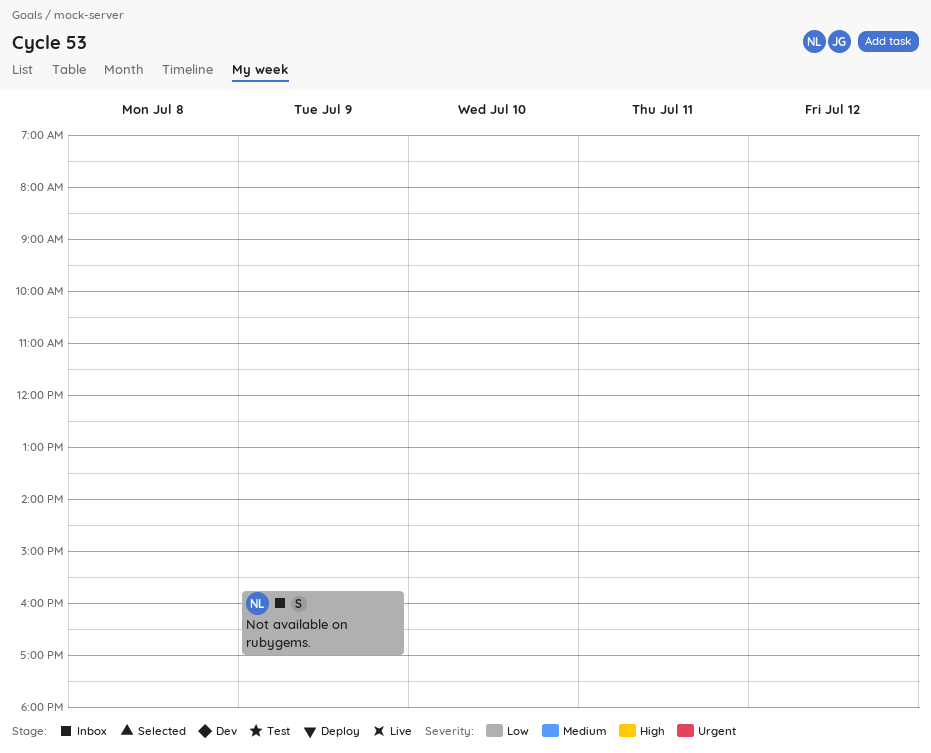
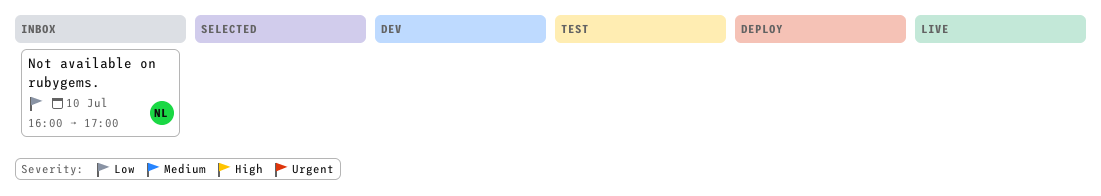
Not available on rubygems., day: Jul 9 -> Jul 10
Not available on rubygems., begins: 15:45 -> 16:00

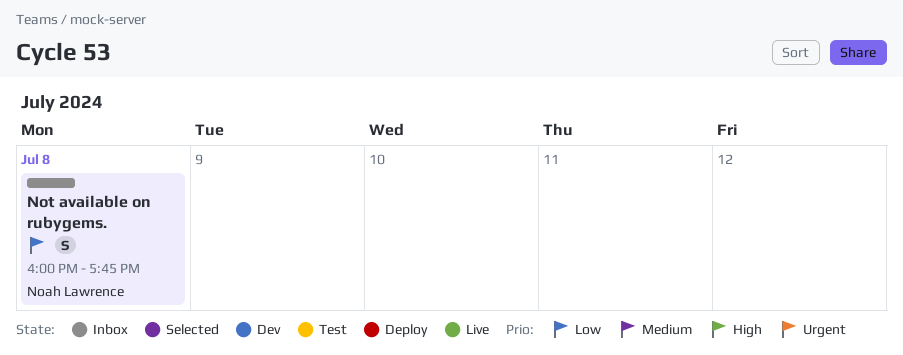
Not available on rubygems., day: Jul 10 -> Jul 8
Not available on rubygems., ends: 17:00 -> 17:45

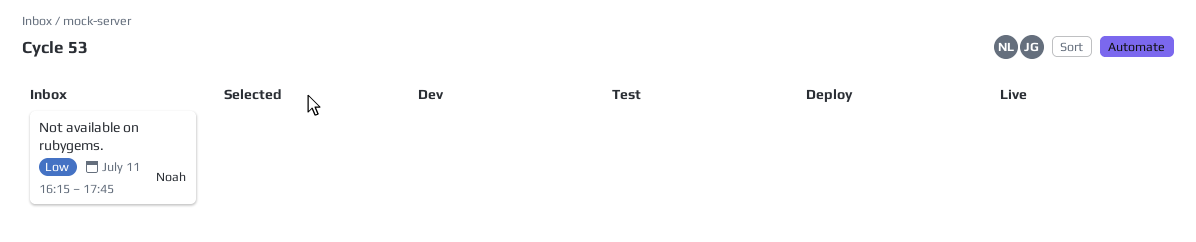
Not available on rubygems., day: Jul 8 -> Jul 11
Not available on rubygems., begins: 16:00 -> 16:15

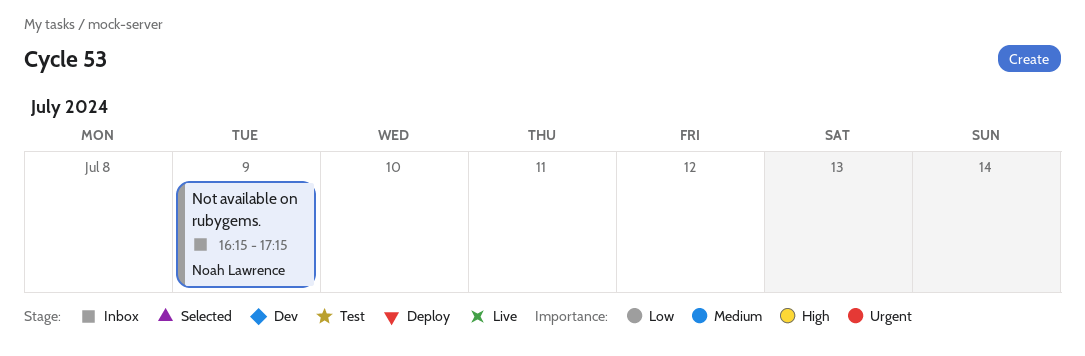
Not available on rubygems., day: Jul 11 -> Jul 9
Not available on rubygems., ends: 17:45 -> 17:15

